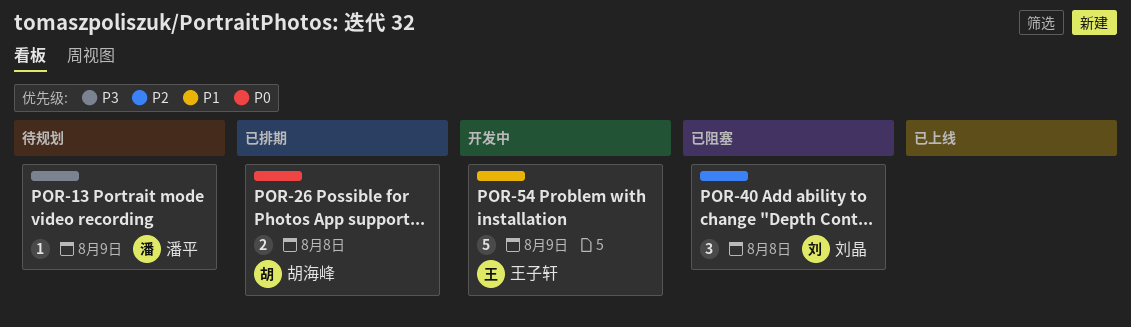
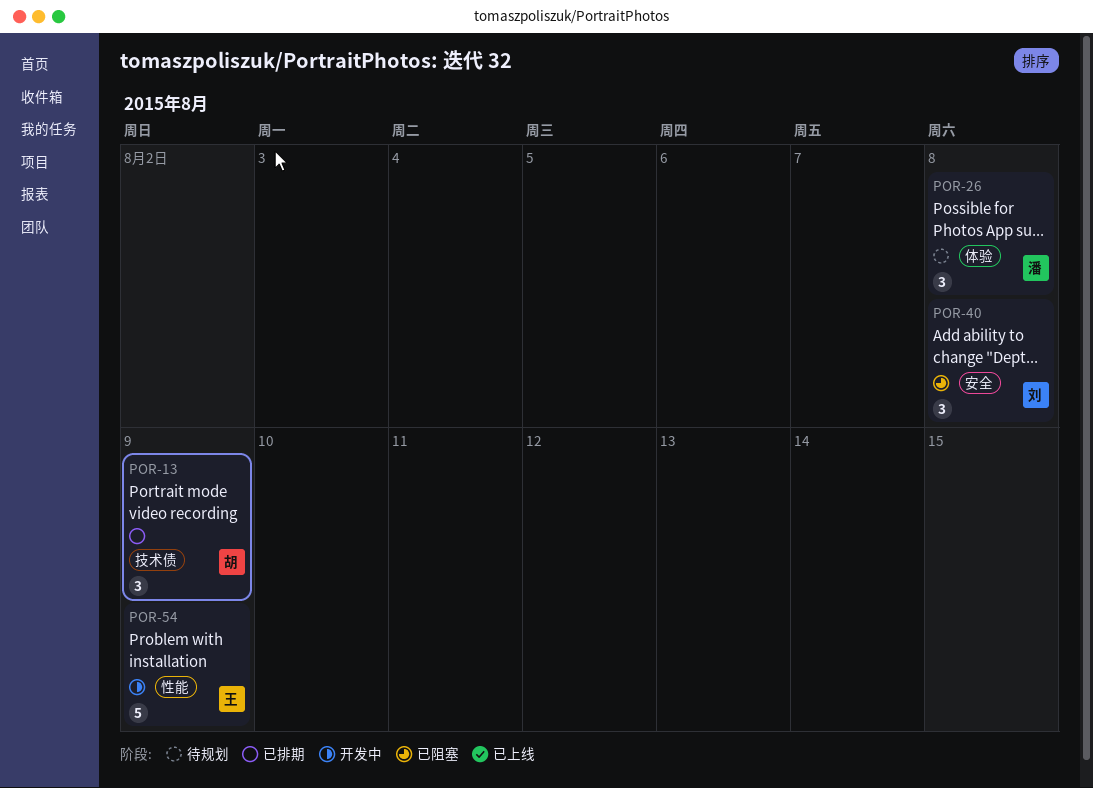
POR-13, status: 待规划 -> 已排期
POR-13, owner: 潘平 -> 胡海峰
POR-13, estimate: 1 -> 3
POR-26, status: 已排期 -> 待规划
POR-26, owner: 胡海峰 -> 潘平
POR-26, estimate: 2 -> 3

